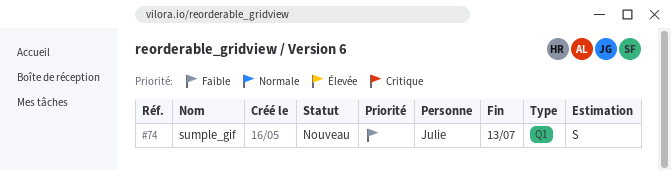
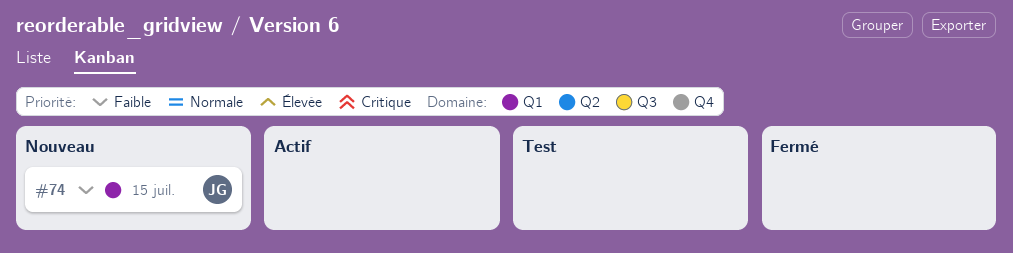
#74, due: Jul 13 -> Jul 15

